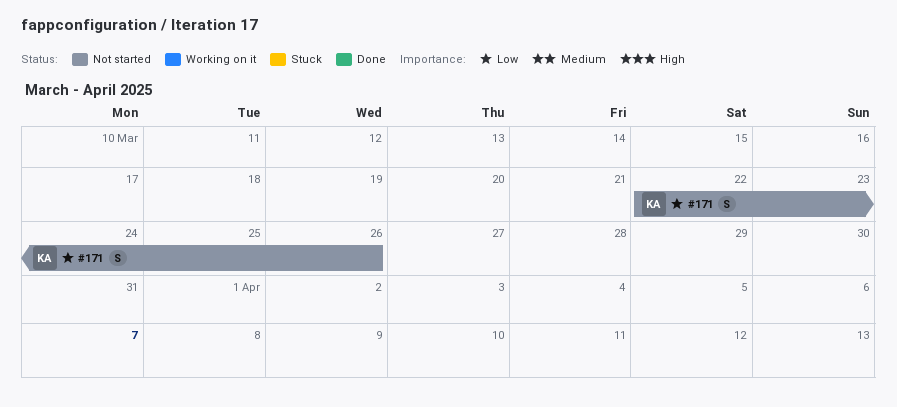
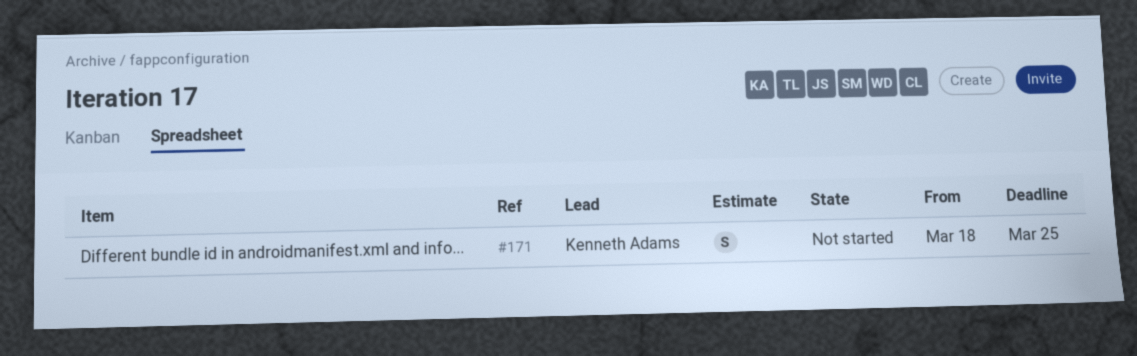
#171, start: Mar 22 -> Mar 18
#171, due: Mar 26 -> Mar 25

